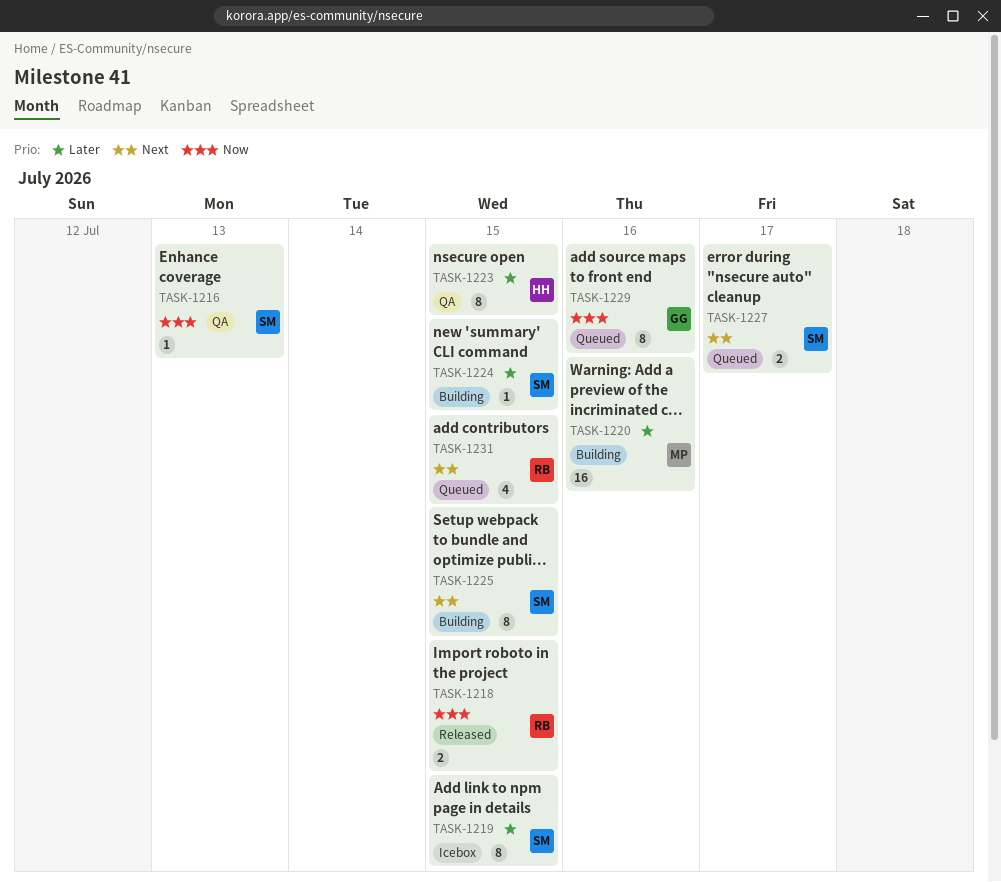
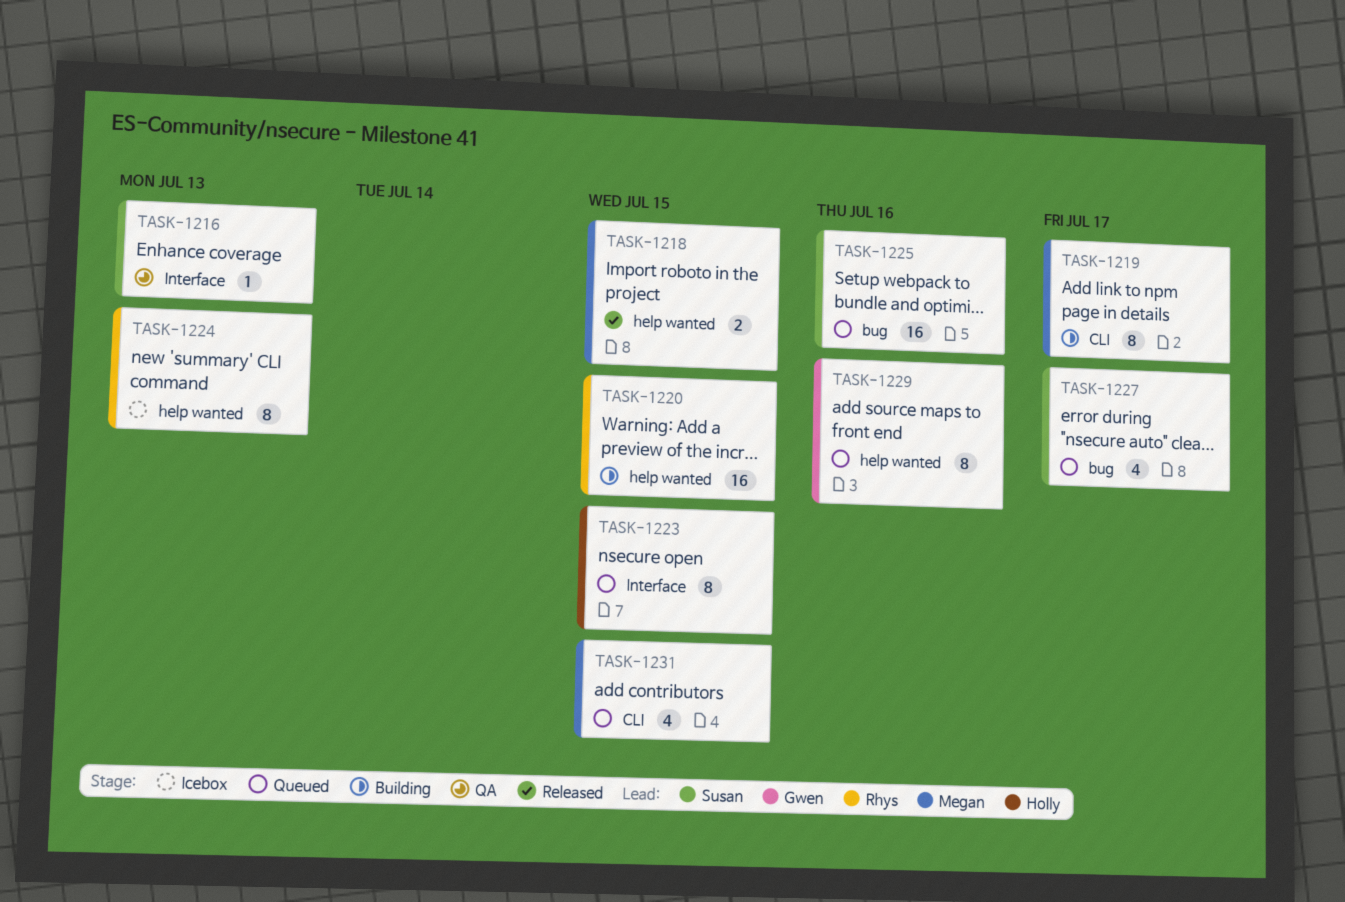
TASK-1218, owner: Rhys -> Megan
TASK-1219, status: Icebox -> Building
TASK-1219, owner: Susan -> Megan
TASK-1219, due: Jul 15 -> Jul 17
TASK-1220, owner: Megan -> Rhys
TASK-1220, due: Jul 16 -> Jul 15
TASK-1223, status: QA -> Queued
TASK-1224, status: Building -> Icebox
TASK-1224, owner: Susan -> Rhys
TASK-1224, estimate: 1 -> 8
TASK-1224, due: Jul 15 -> Jul 13
TASK-1225, status: Building -> Queued
TASK-1225, estimate: 8 -> 16
TASK-1225, due: Jul 15 -> Jul 16
TASK-1227, estimate: 2 -> 4
TASK-1231, owner: Rhys -> Megan

